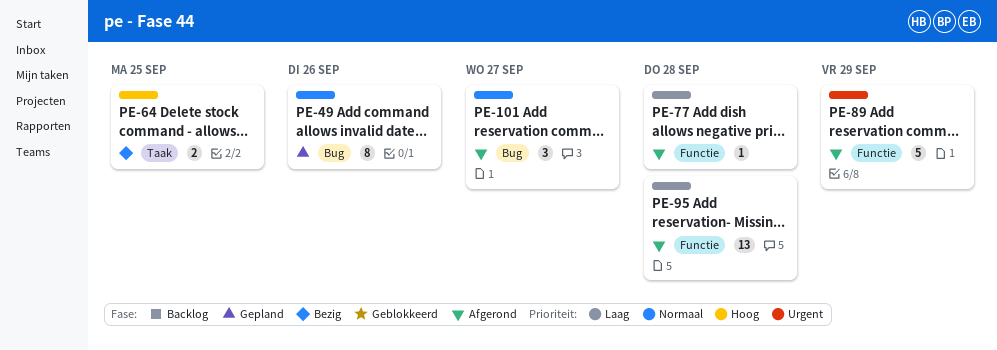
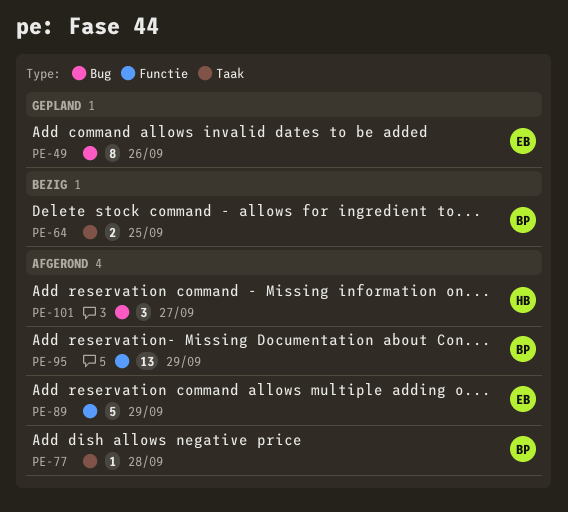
PE-77, label: Functie -> Taak
PE-95, due: Sep 28 -> Sep 29

